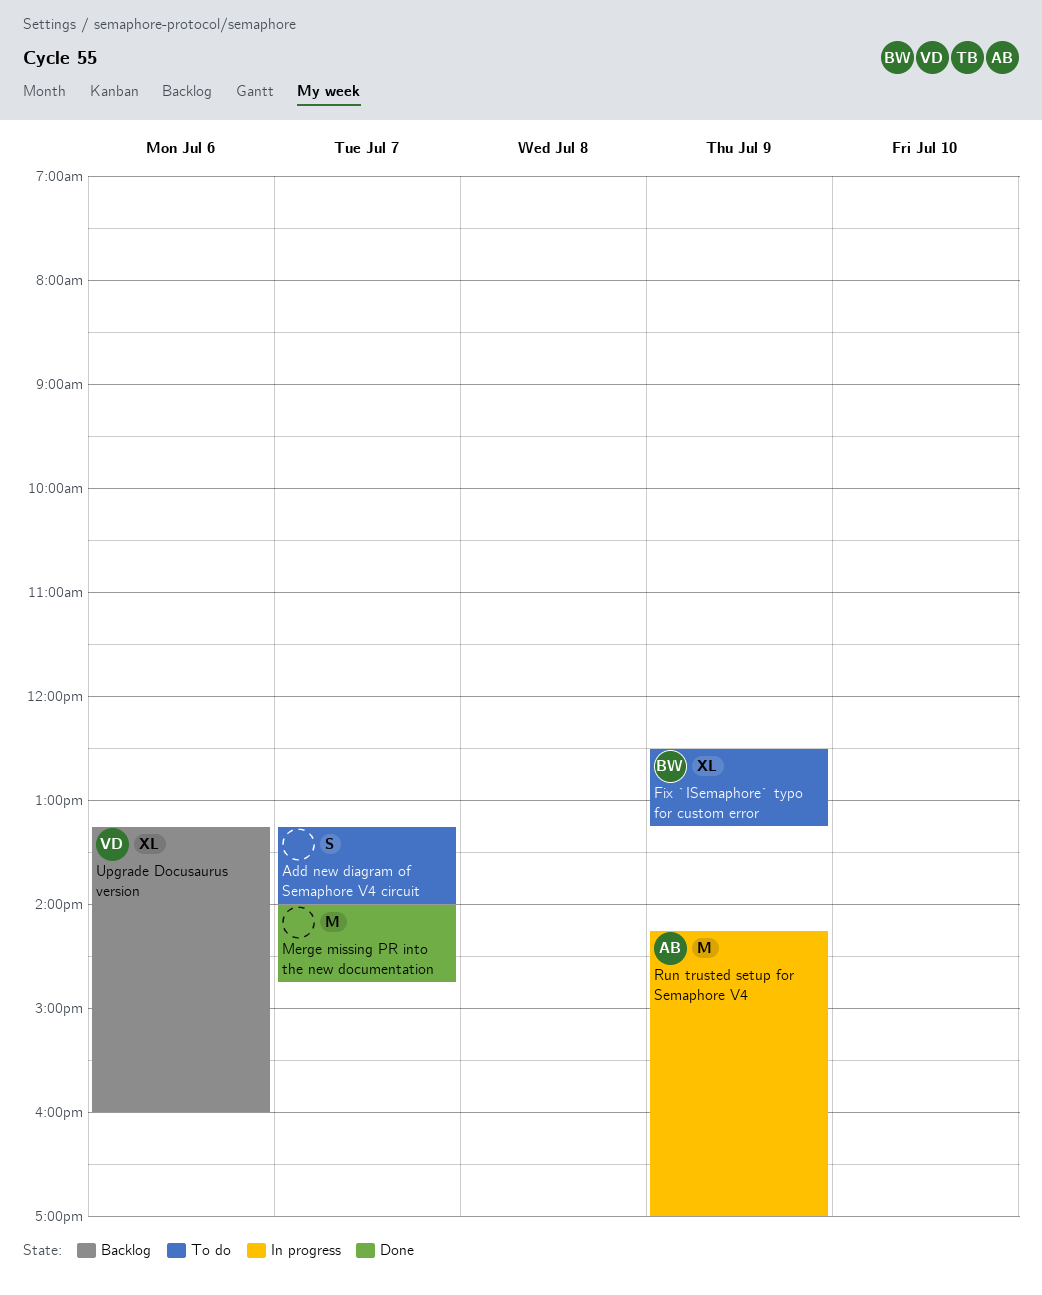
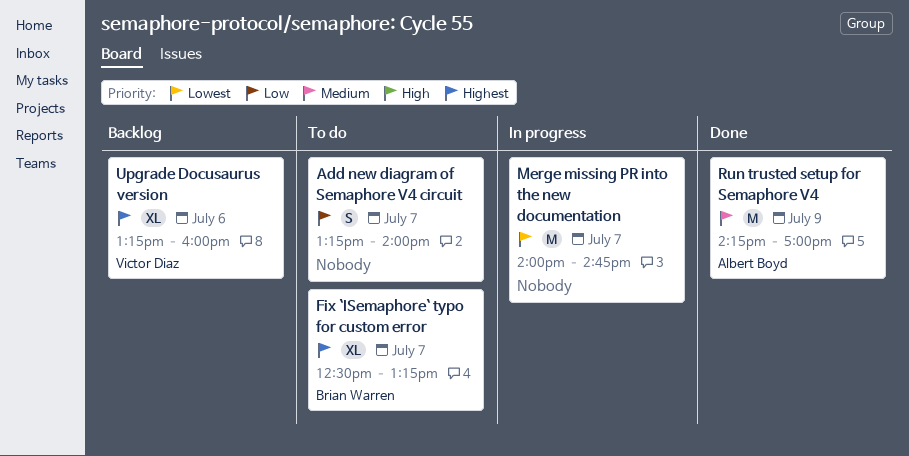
Fix `ISemaphore` typo for custom error, day: Jul 9 -> Jul 7
Merge missing PR into the new documentation, status: Done -> In progress
Run trusted setup for Semaphore V4, status: In progress -> Done

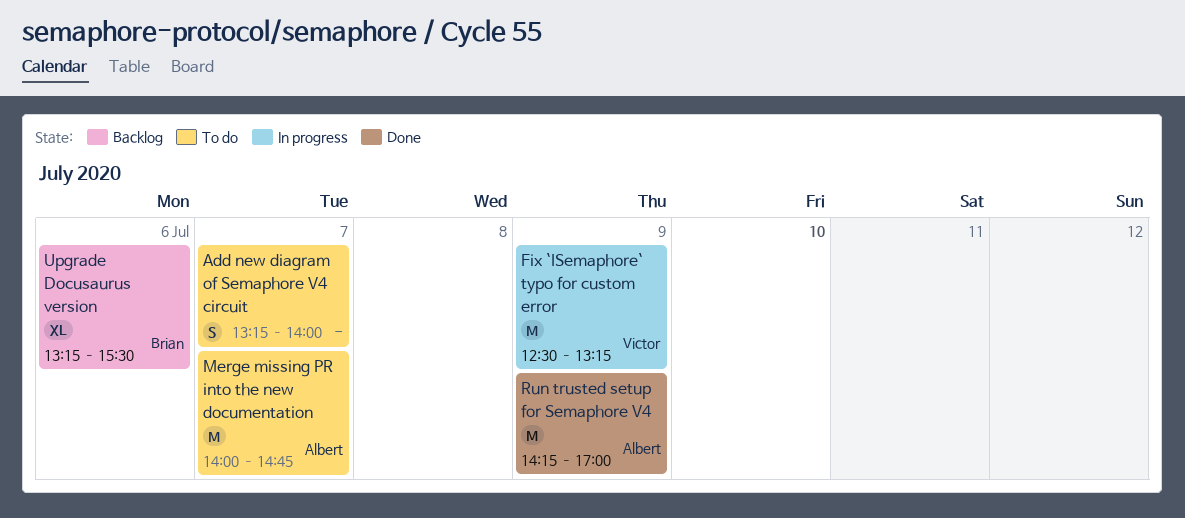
Fix `ISemaphore` typo for custom error, status: To do -> In progress
Fix `ISemaphore` typo for custom error, owner: Brian Warren -> Victor Diaz
Fix `ISemaphore` typo for custom error, estimate: XL -> M
Fix `ISemaphore` typo for custom error, day: Jul 7 -> Jul 9
Merge missing PR into the new documentation, status: In progress -> To do
Merge missing PR into the new documentation, owner: none -> Albert Boyd
Upgrade Docusaurus version, owner: Victor Diaz -> Brian Warren
Upgrade Docusaurus version, ends: 16:00 -> 15:30

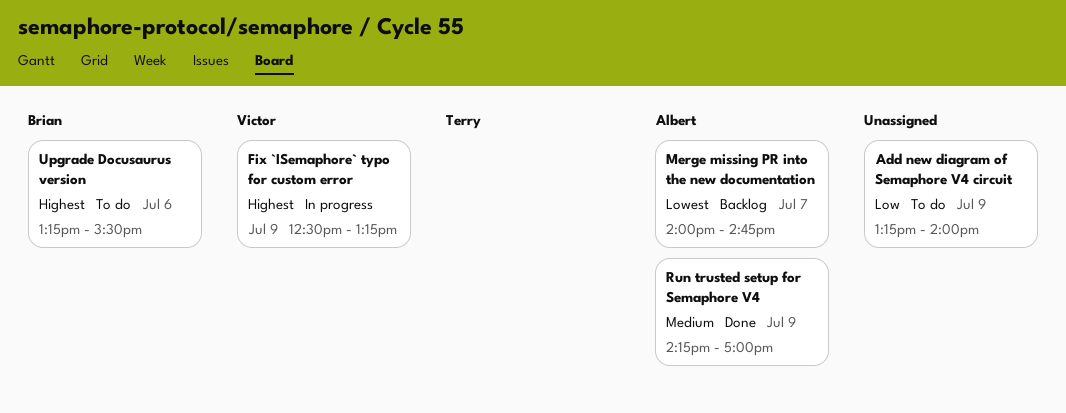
Add new diagram of Semaphore V4 circuit, day: Jul 7 -> Jul 9
Merge missing PR into the new documentation, status: To do -> Backlog
Upgrade Docusaurus version, status: Backlog -> To do

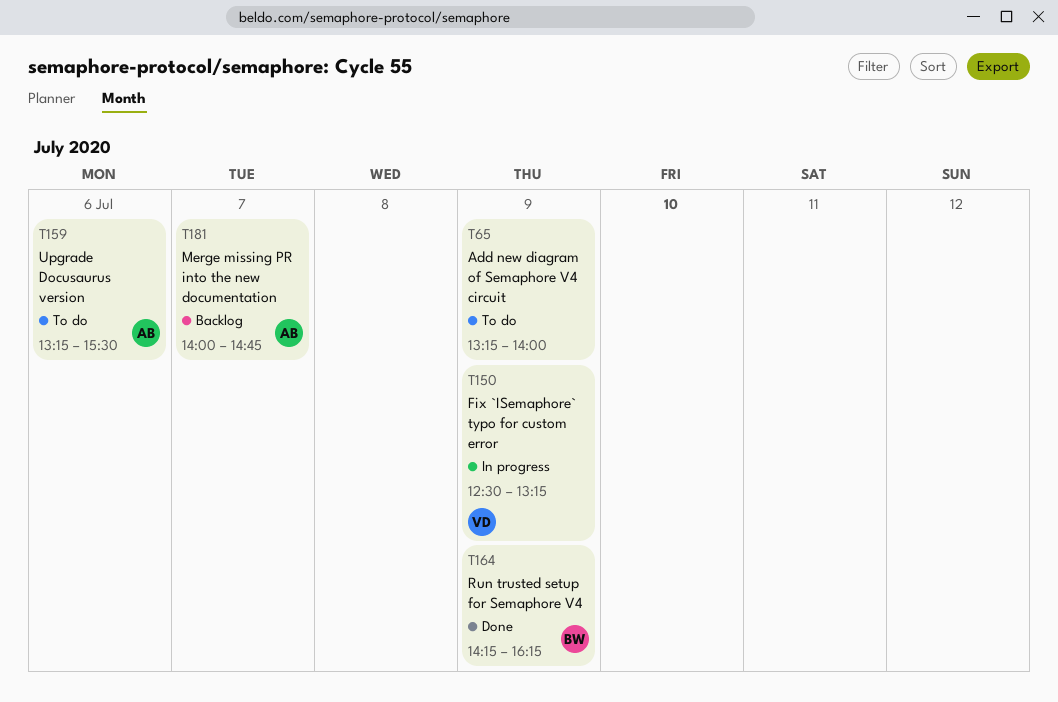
Run trusted setup for Semaphore V4, owner: Albert -> Brian
Run trusted setup for Semaphore V4, ends: 17:00 -> 16:15
Upgrade Docusaurus version, owner: Brian -> Albert

